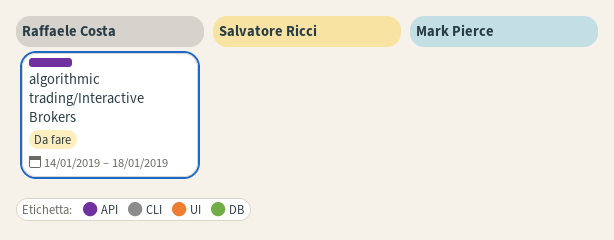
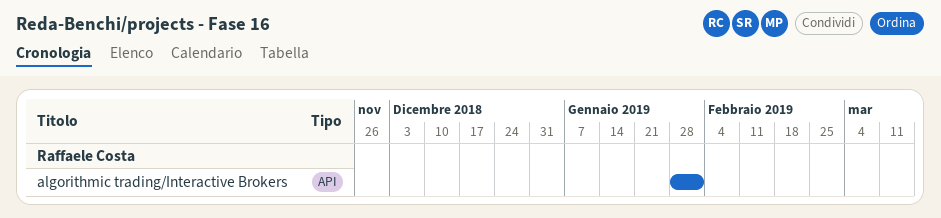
algorithmic trading/Interactive Brokers, start: Jan 14 -> Jan 28
algorithmic trading/Interactive Brokers, due: Jan 18 -> Feb 1

